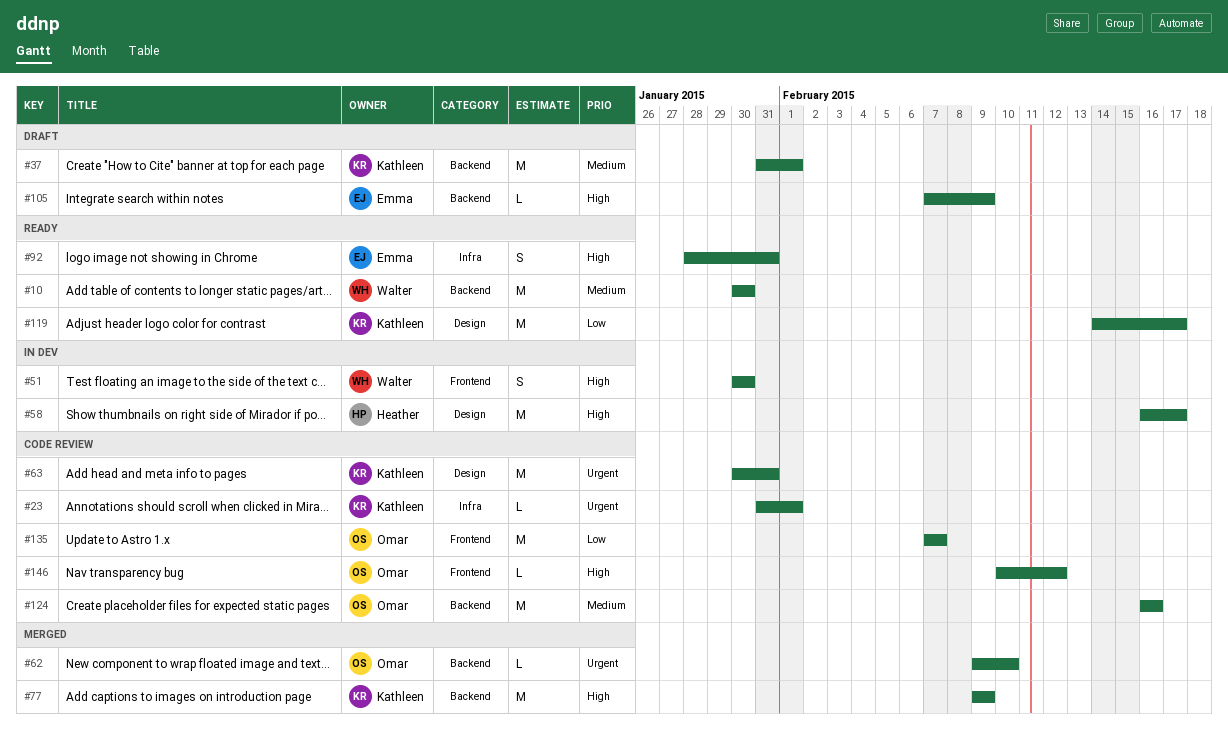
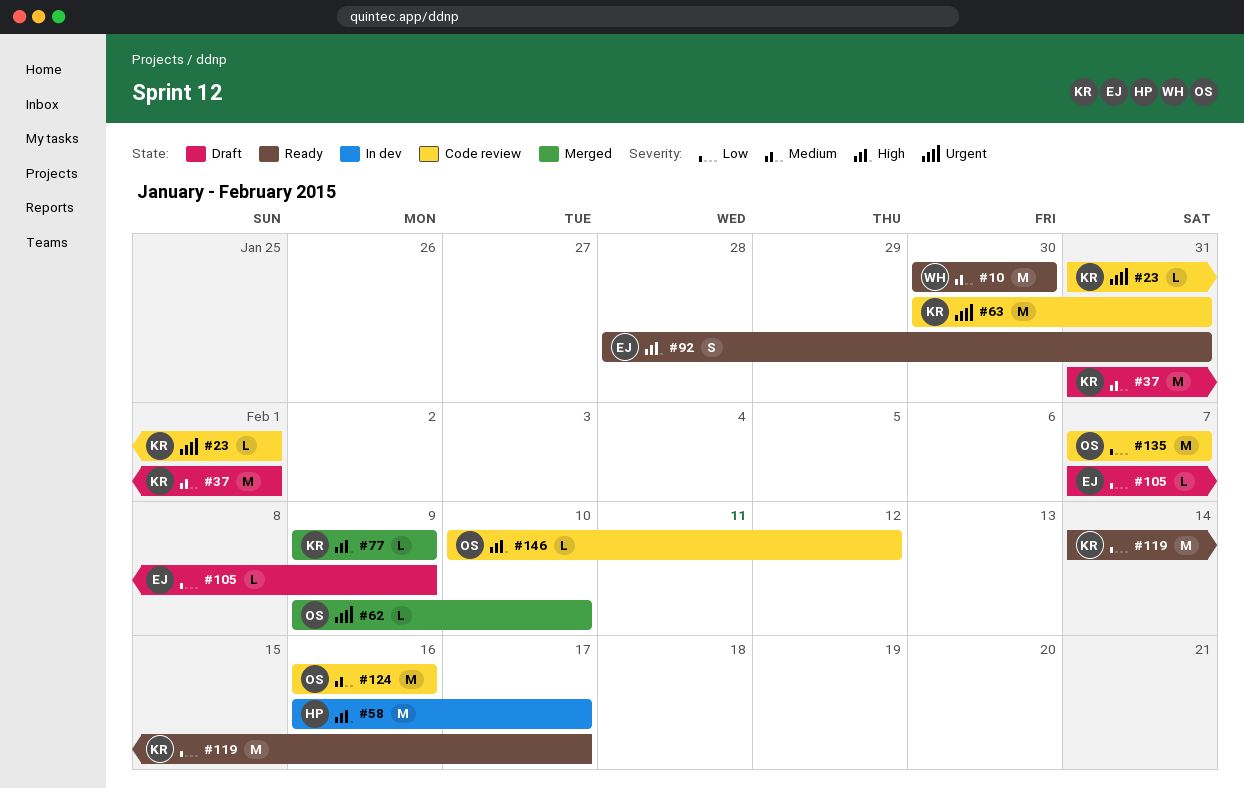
#51: present -> none
#77, estimate: M -> L
#105, priority: High -> Low

